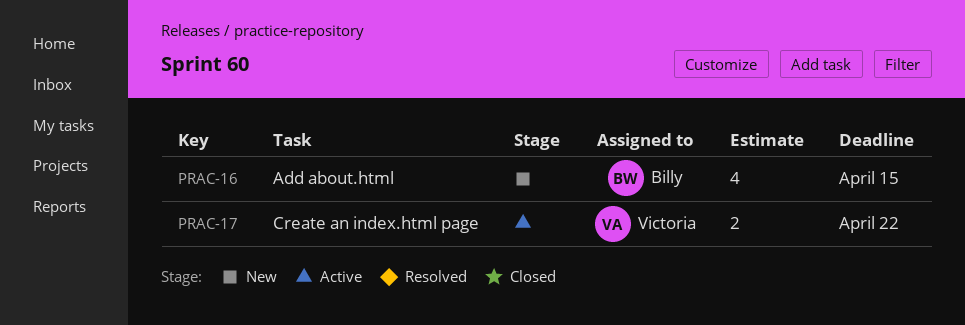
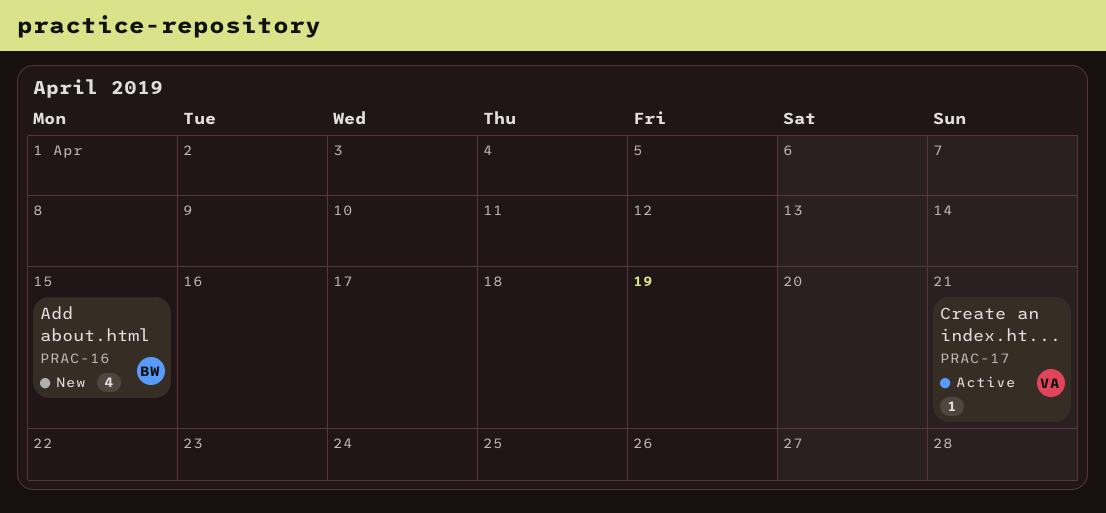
PRAC-17, estimate: 2 -> 1
PRAC-17, due: Apr 22 -> Apr 21

